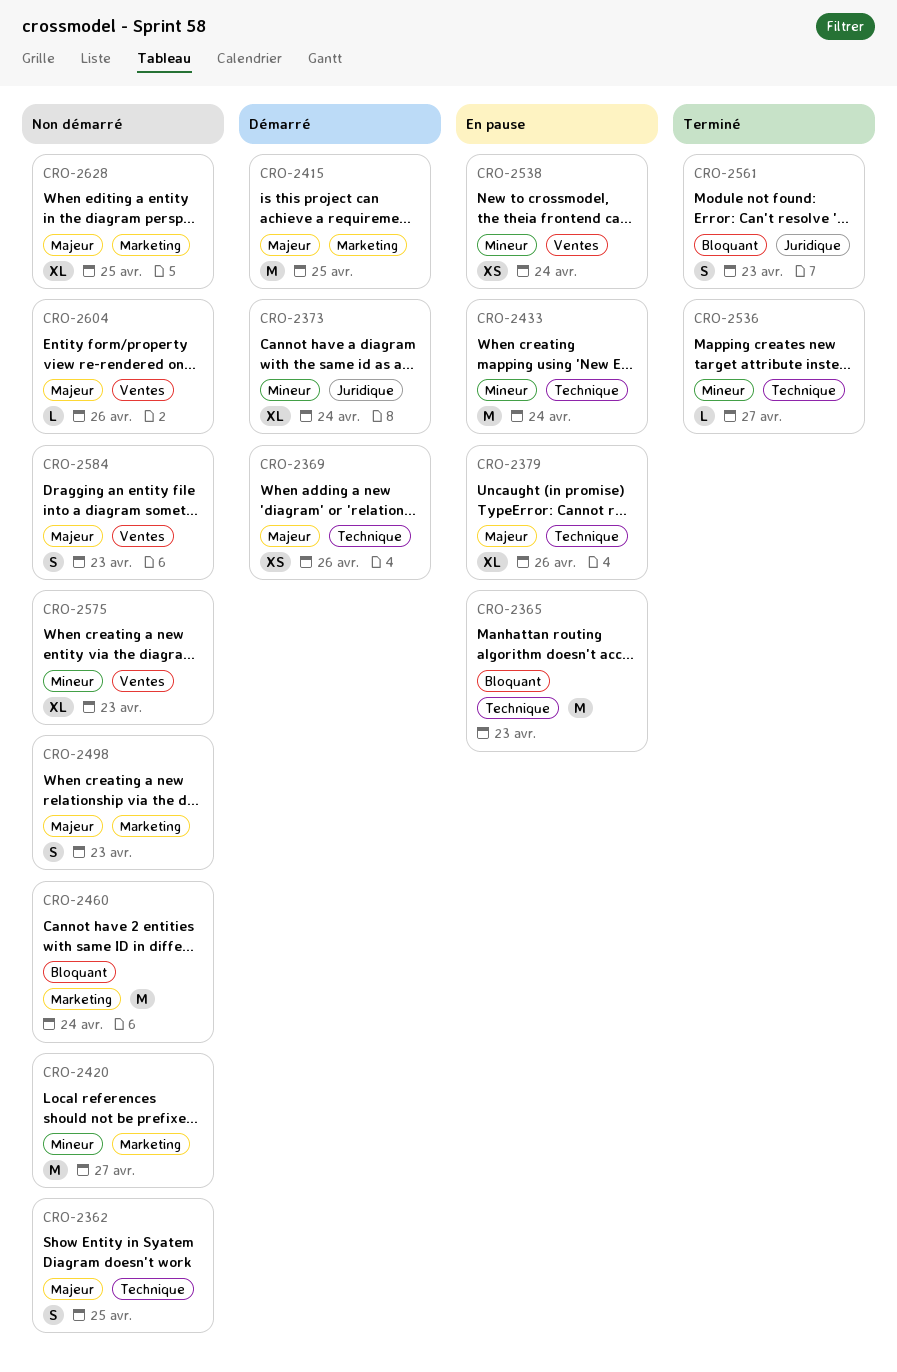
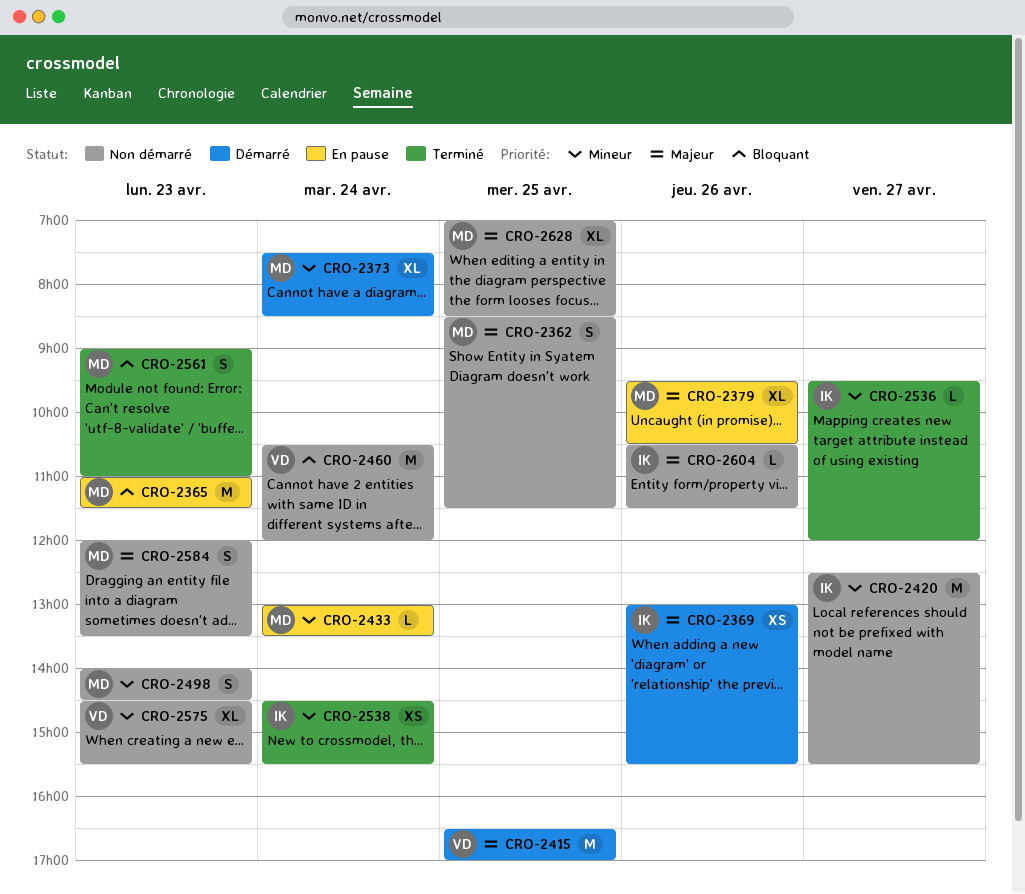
CRO-2433, estimate: M -> L
CRO-2498, priority: Majeur -> Mineur
CRO-2538, status: En pause -> Terminé

